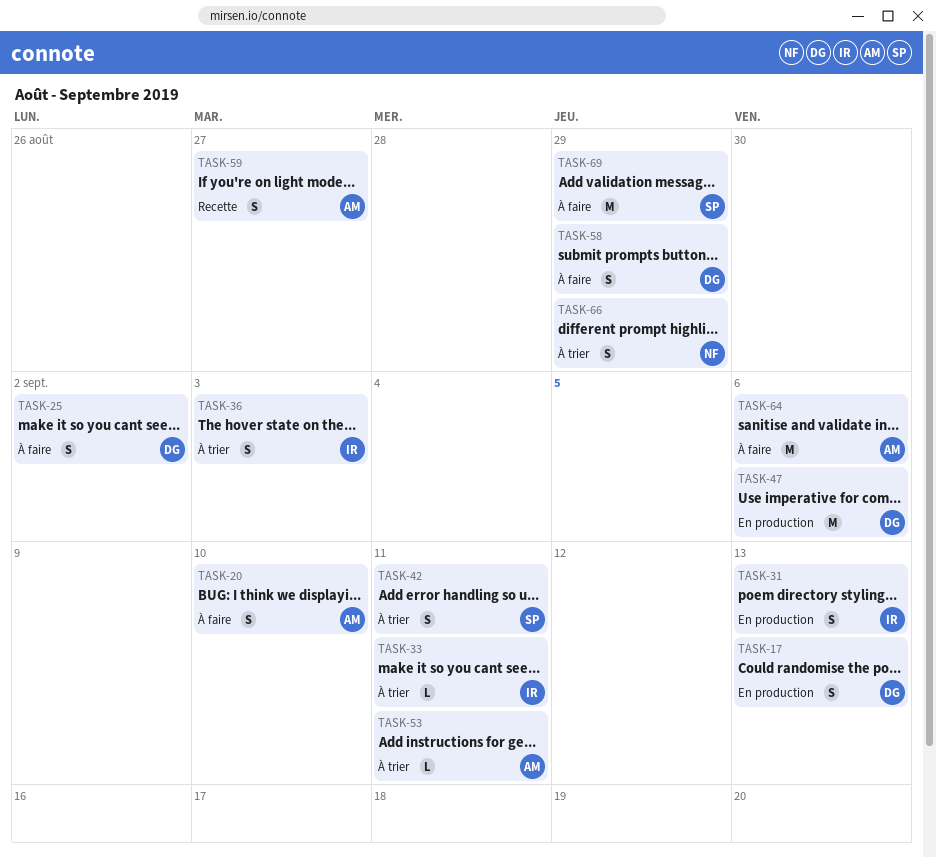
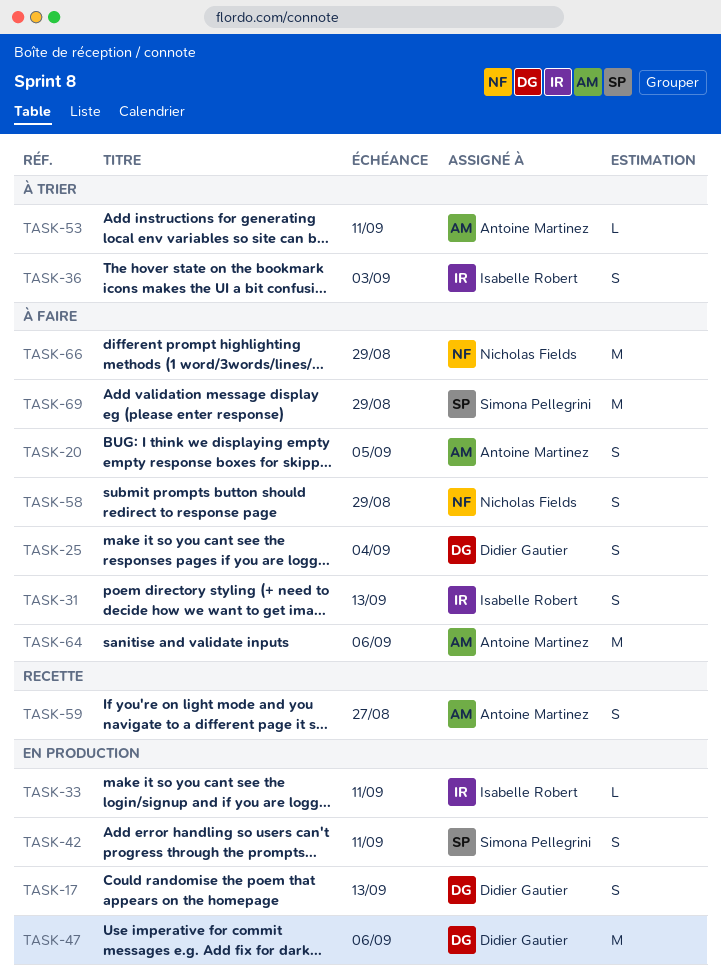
TASK-20, due: Sep 10 -> Sep 5
TASK-25, due: Sep 2 -> Sep 4
TASK-31, status: En production -> À faire
TASK-33, status: À trier -> En production
TASK-42, status: À trier -> En production
TASK-58, owner: Didier Gautier -> Nicholas Fields
TASK-66, status: À trier -> À faire
TASK-66, estimate: S -> M

